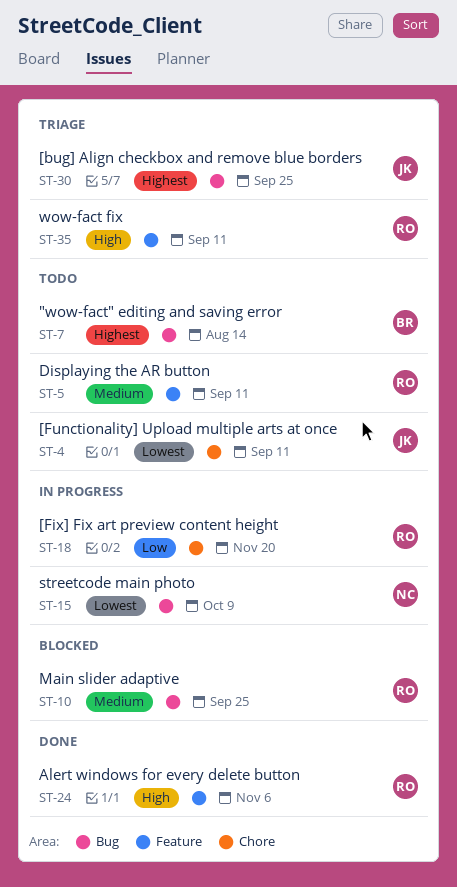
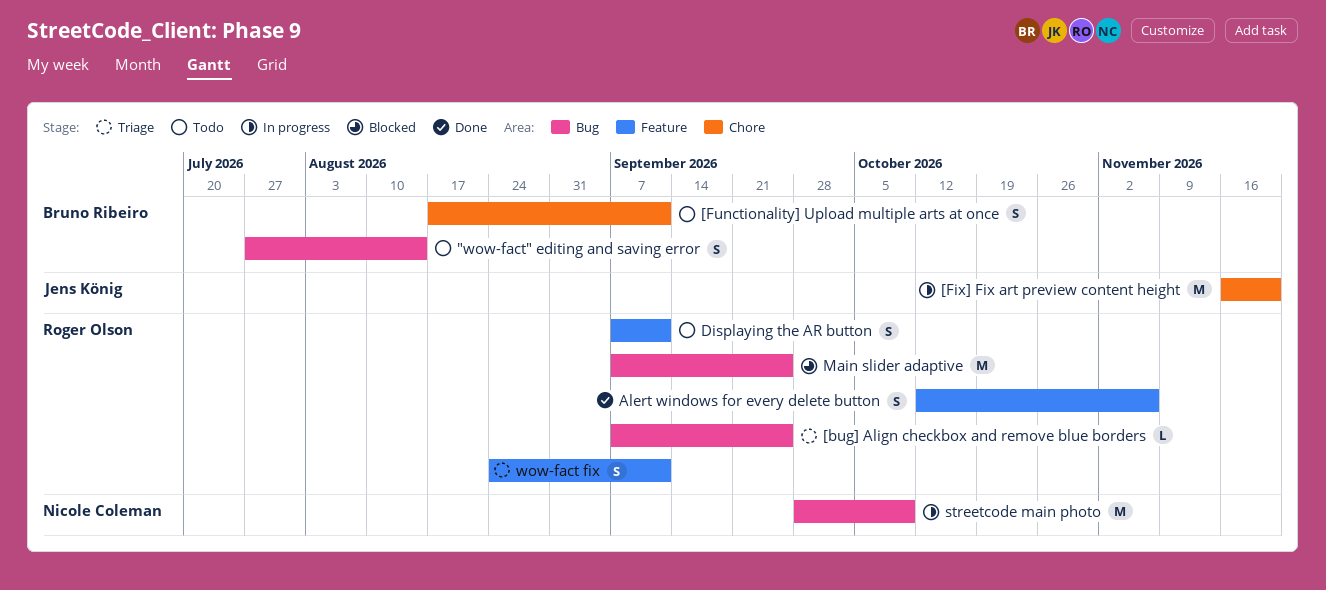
[bug] Align checkbox and remove blue borders, owner: Jens König -> Roger Olson
[Fix] Fix art preview content height, owner: Roger Olson -> Jens König
[Functionality] Upload multiple arts at once, owner: Jens König -> Bruno Ribeiro

